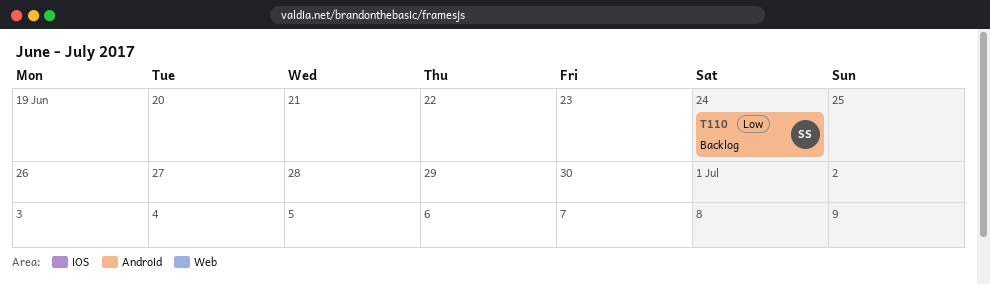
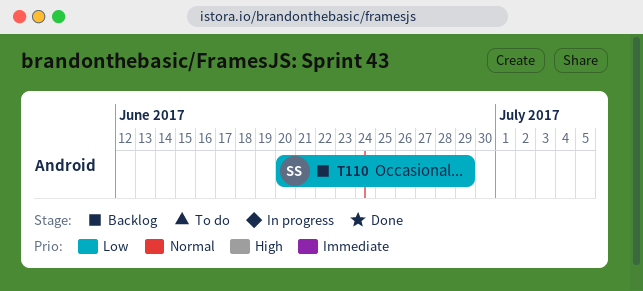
T110, due: Jun 24 -> Jun 29

